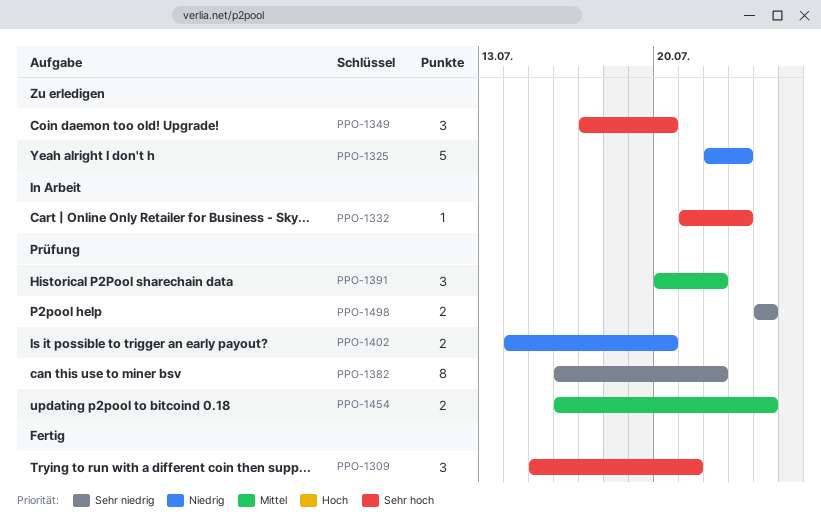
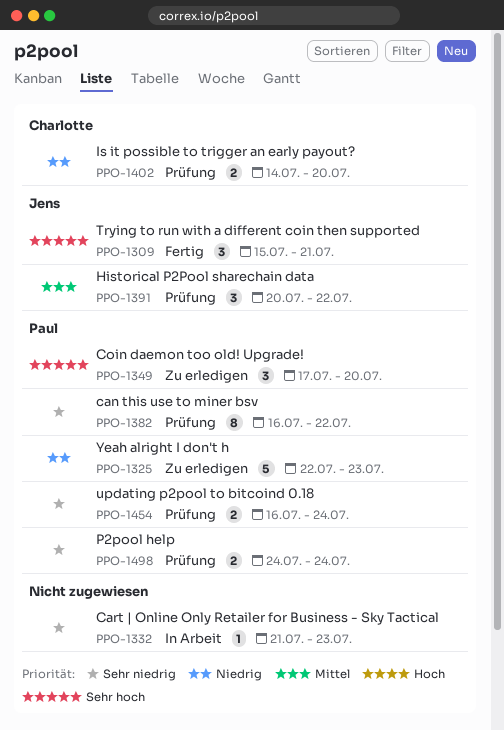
PPO-1332, priority: Sehr hoch -> Sehr niedrig
PPO-1454, priority: Mittel -> Sehr niedrig

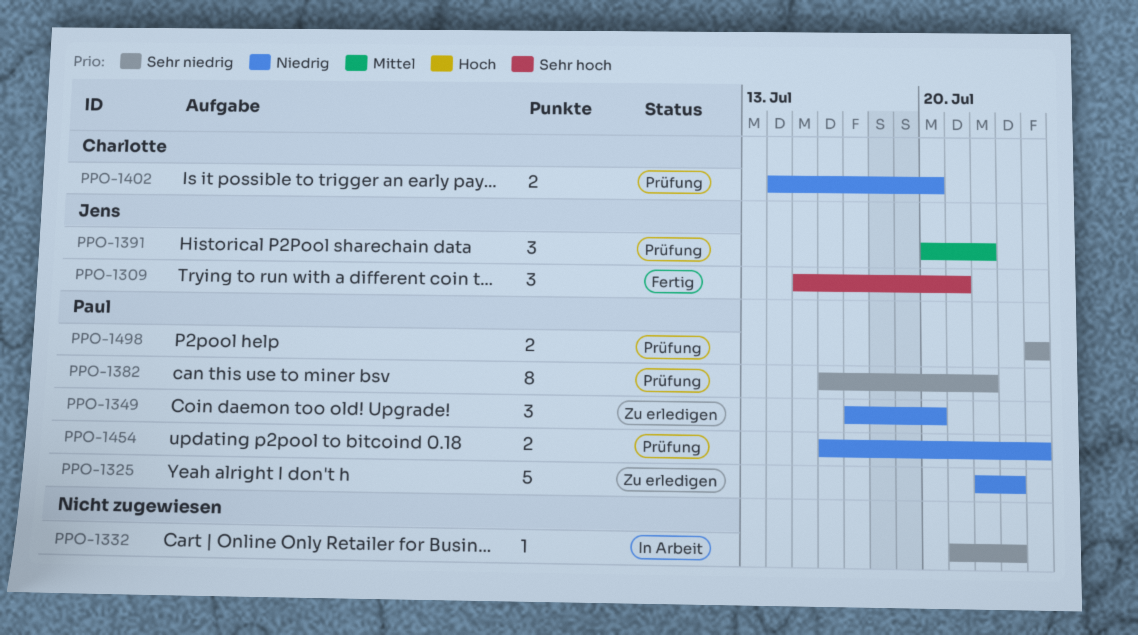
PPO-1349, priority: Sehr hoch -> Niedrig
PPO-1454, priority: Sehr niedrig -> Niedrig

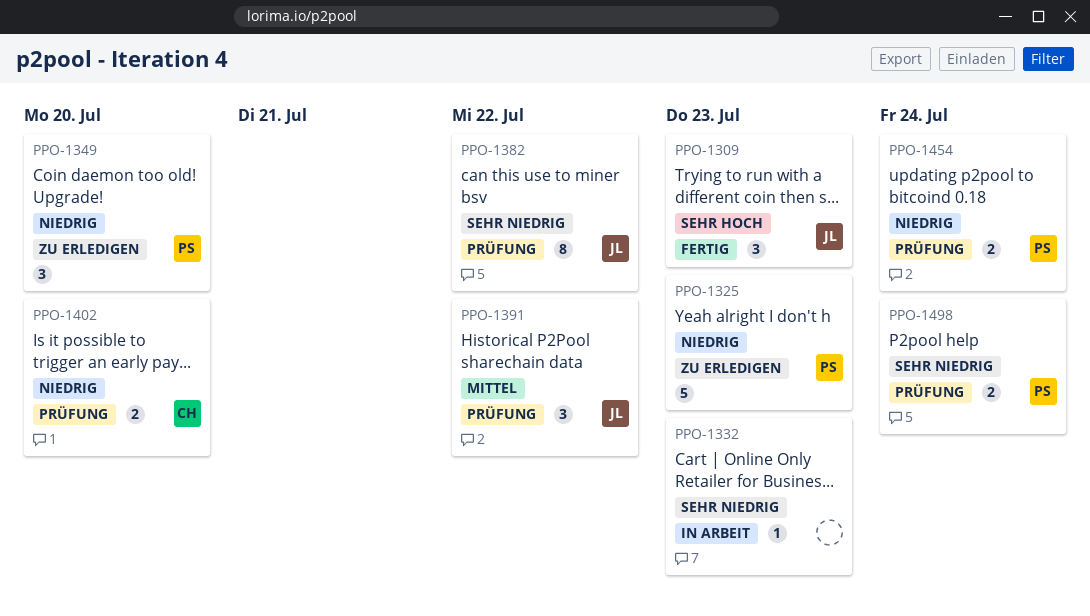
PPO-1309, due: Jul 21 -> Jul 23
PPO-1382, owner: Paul -> Jens

